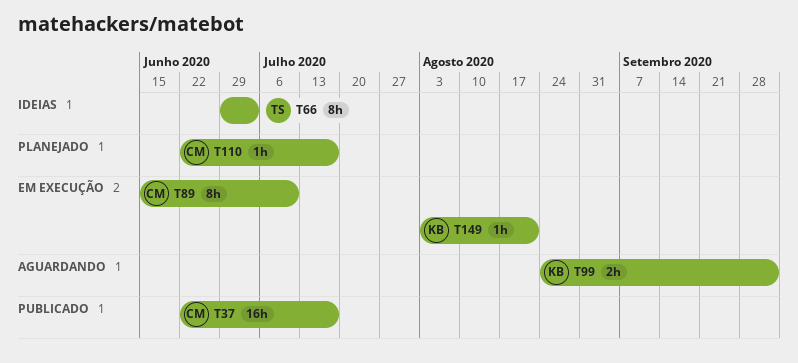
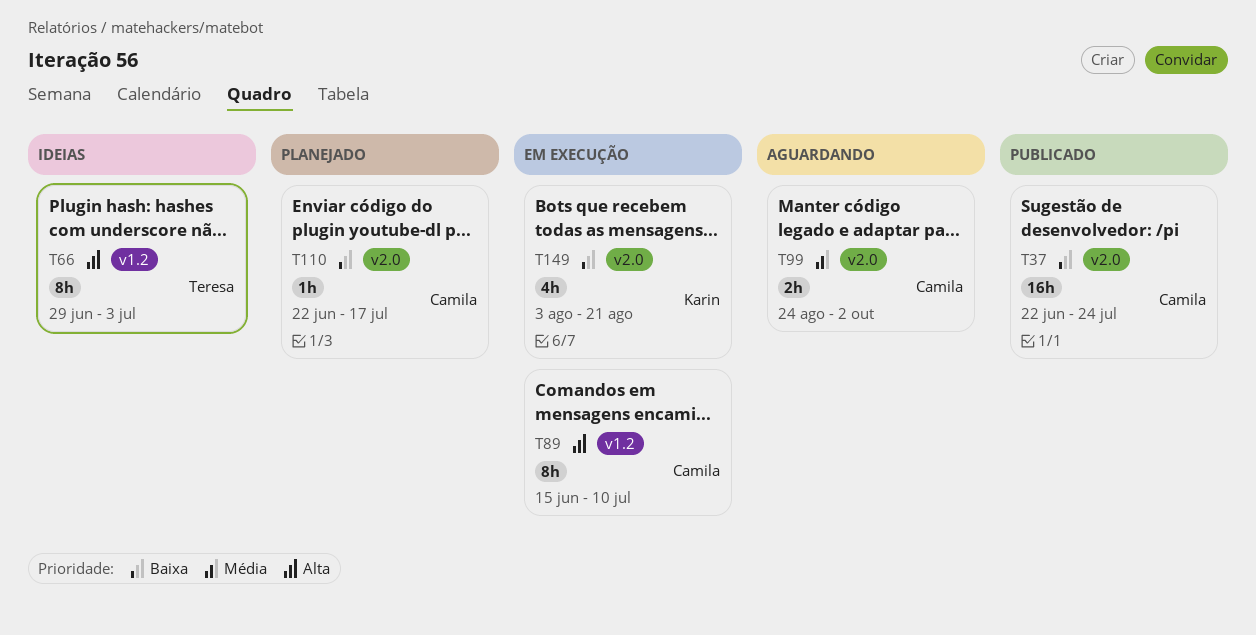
T37, due: Jul 17 -> Jul 24
T99, owner: Karin -> Camila
T149, estimate: 1h -> 4h

